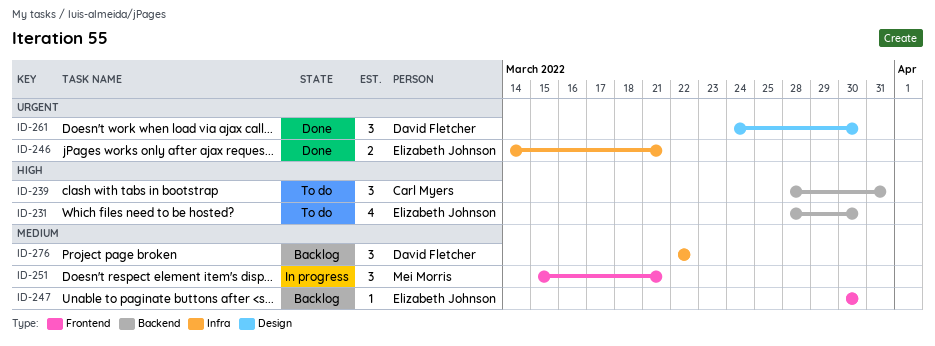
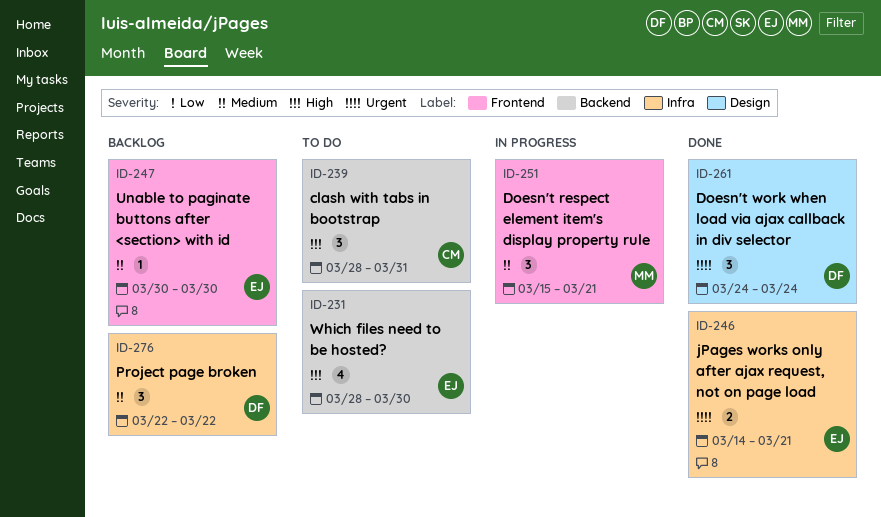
ID-261, due: Mar 30 -> Mar 24

